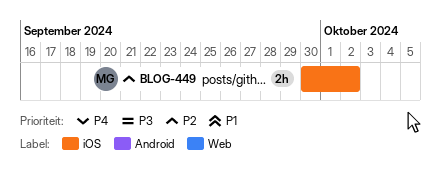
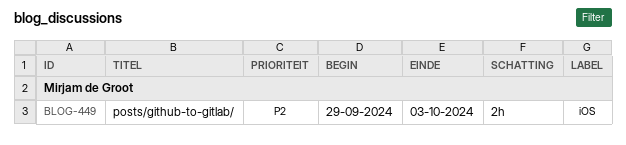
BLOG-449, start: Sep 30 -> Sep 29
BLOG-449, due: Oct 2 -> Oct 3

